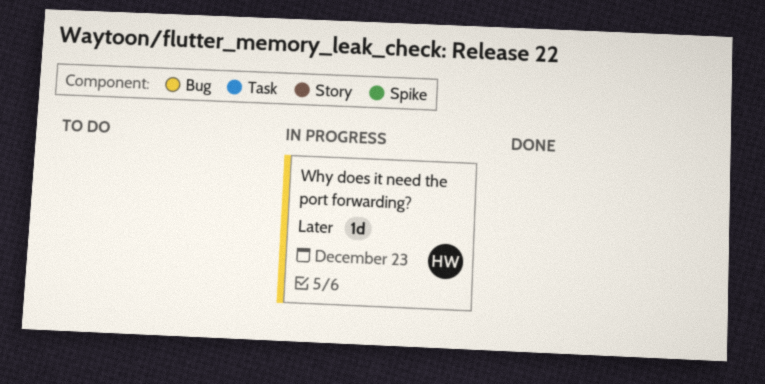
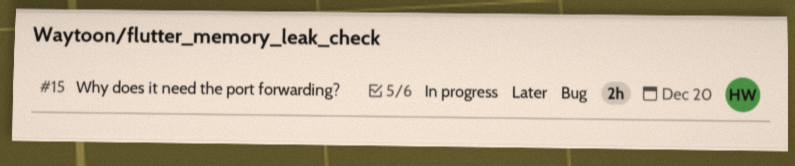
Why does it need the port forwarding?, estimate: 1d -> 2h
Why does it need the port forwarding?, due: Dec 23 -> Dec 20

